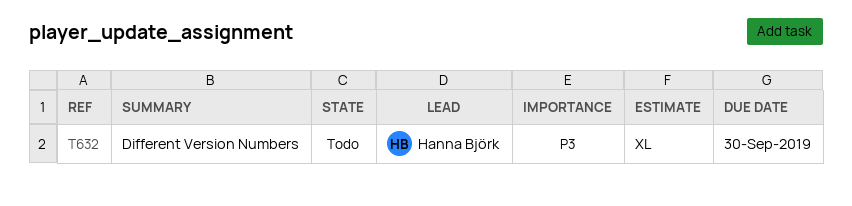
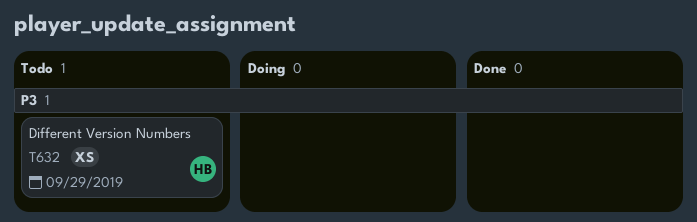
T632, estimate: XL -> XS
T632, due: Sep 30 -> Sep 29

